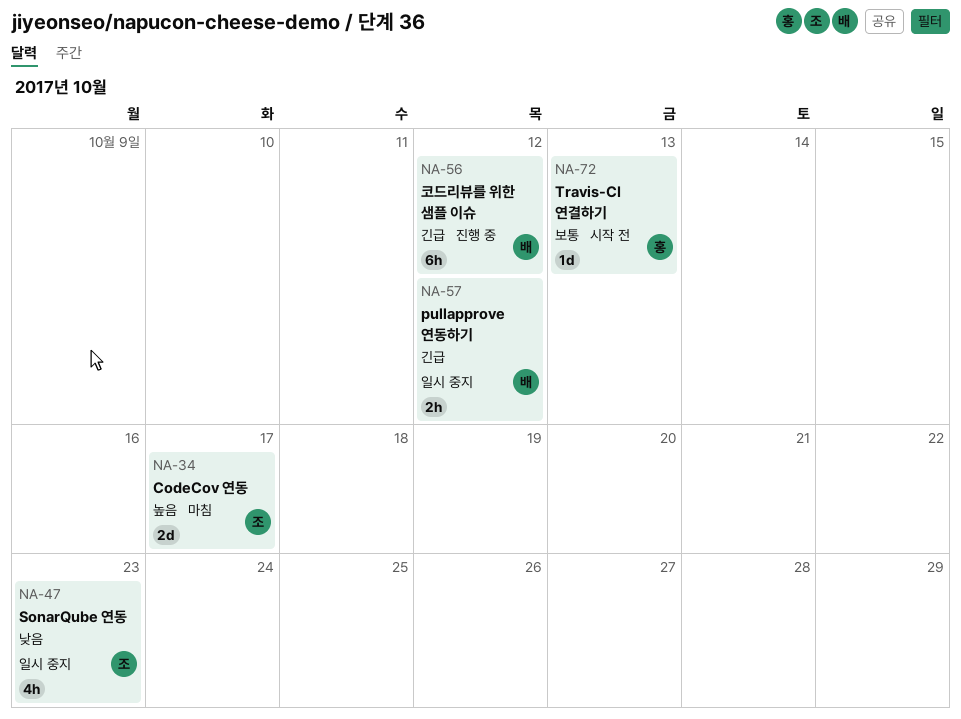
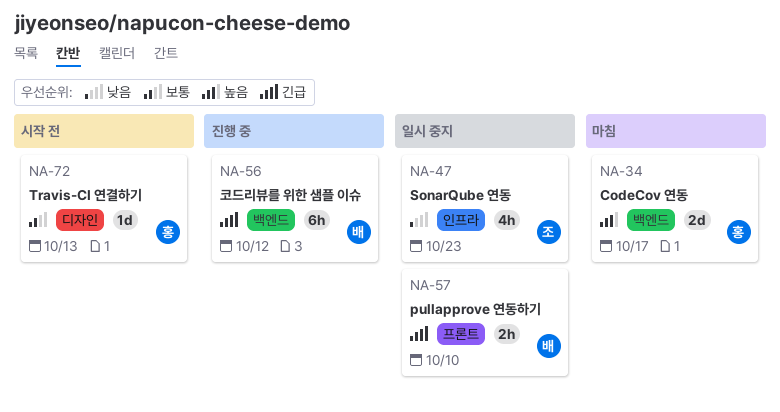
NA-34, owner: 조 -> 홍
NA-57, due: Oct 12 -> Oct 10

